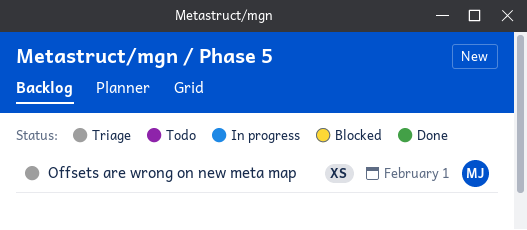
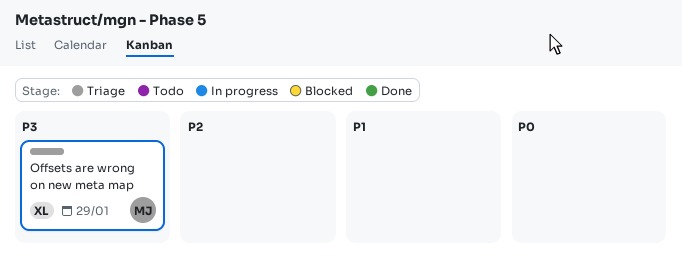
Offsets are wrong on new meta map, estimate: XS -> XL
Offsets are wrong on new meta map, due: Feb 1 -> Jan 29

